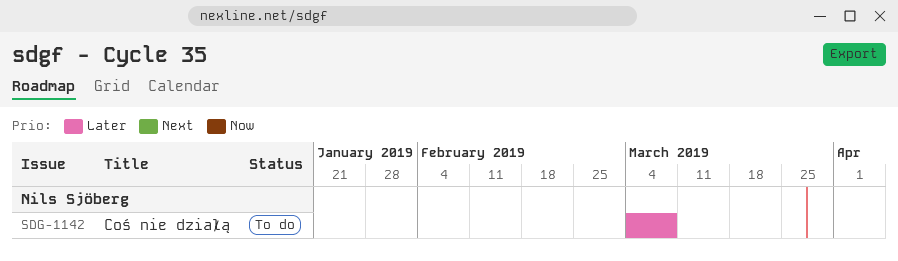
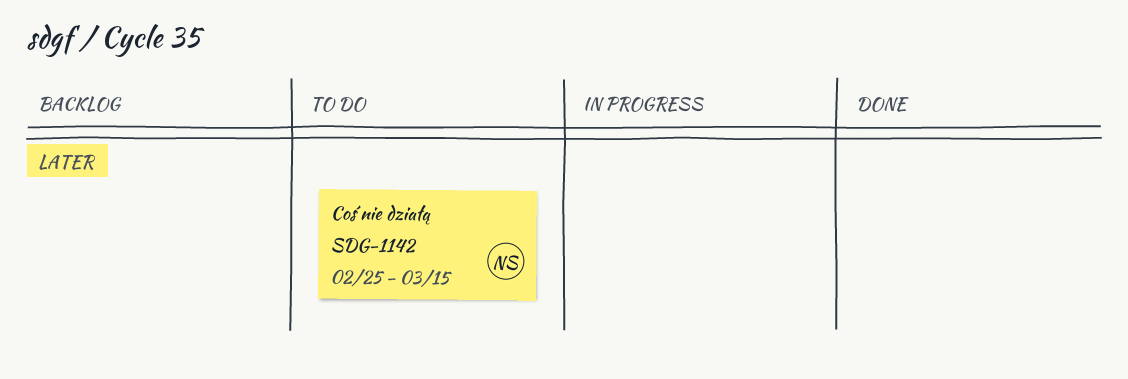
SDG-1142, start: Mar 4 -> Feb 25
SDG-1142, due: Mar 8 -> Mar 15

